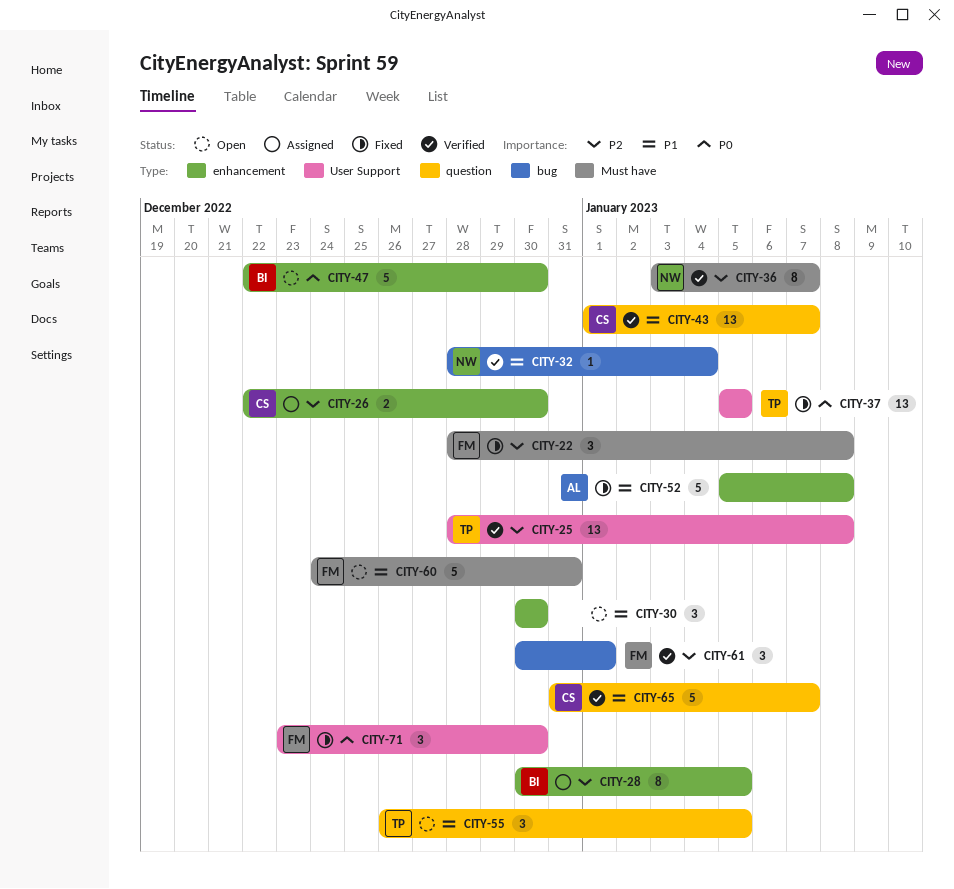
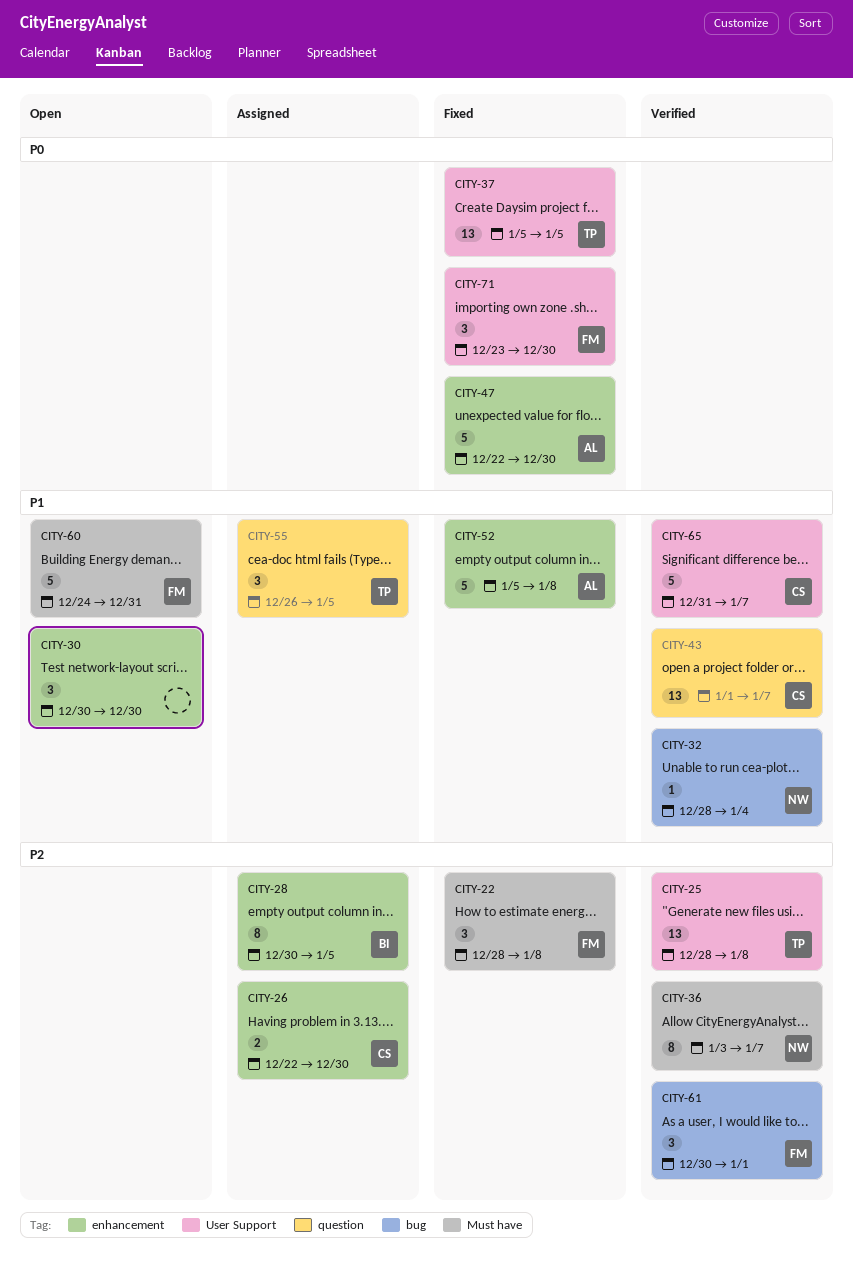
CITY-47, status: Open -> Fixed
CITY-47, owner: BI -> AL
CITY-55, status: Open -> Assigned
CITY-65, label: question -> User Support

